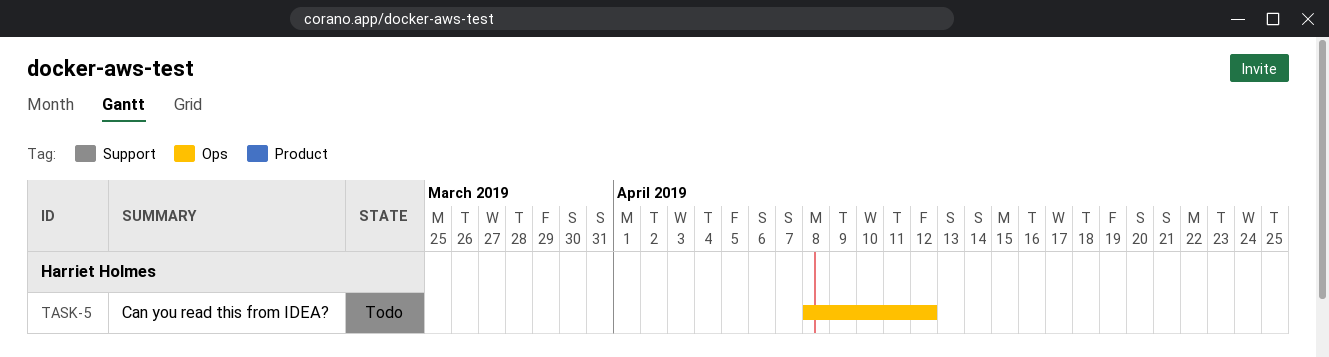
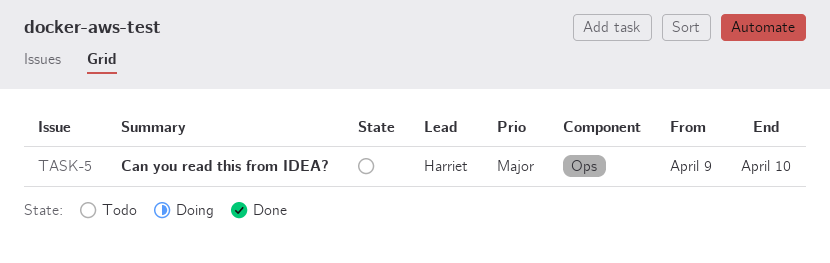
TASK-5, start: Apr 8 -> Apr 9
TASK-5, due: Apr 12 -> Apr 10

